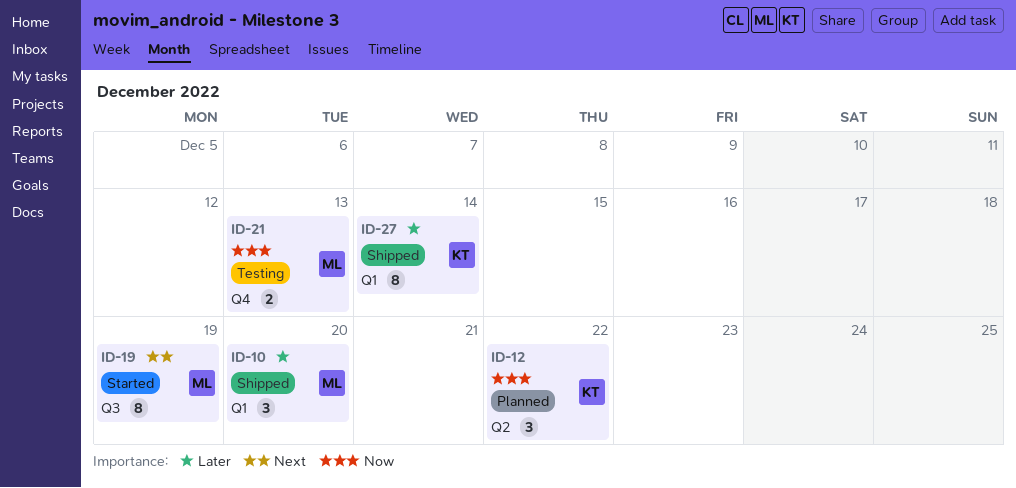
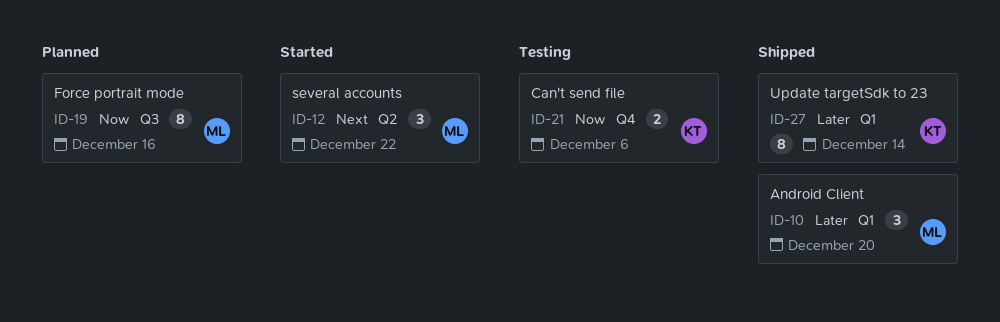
ID-12, status: Planned -> Started
ID-12, owner: KT -> ML
ID-12, priority: Now -> Next
ID-19, status: Started -> Planned
ID-19, priority: Next -> Now
ID-19, due: Dec 19 -> Dec 16
ID-21, owner: ML -> KT
ID-21, due: Dec 13 -> Dec 6

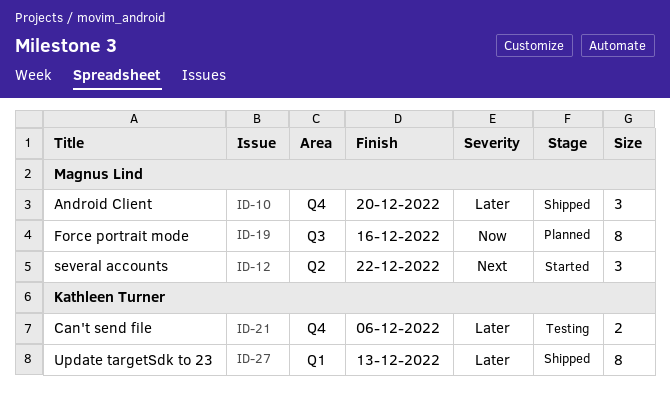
ID-10, label: Q1 -> Q4
ID-21, priority: Now -> Later
ID-27, due: Dec 14 -> Dec 13

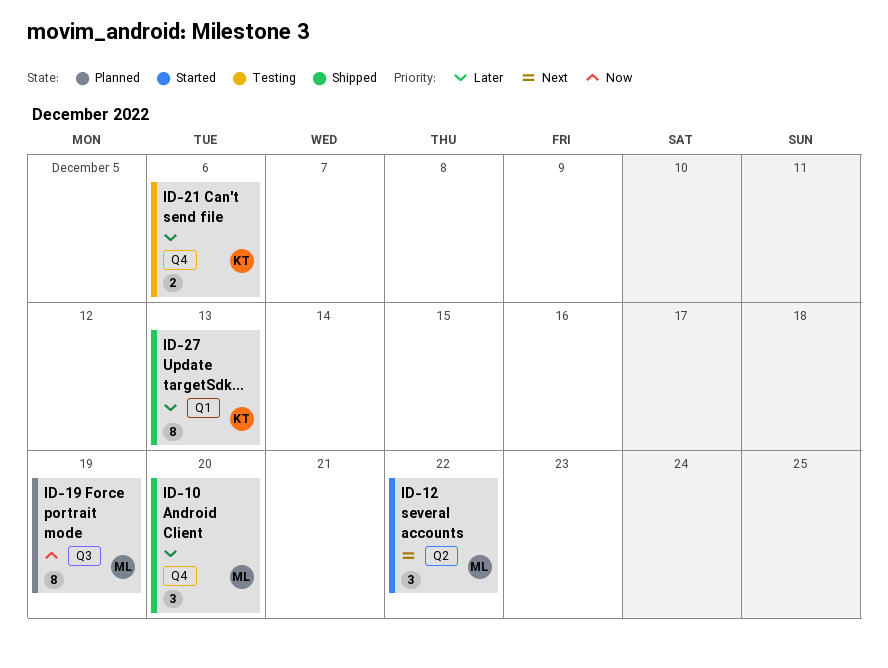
ID-19, due: Dec 16 -> Dec 19

